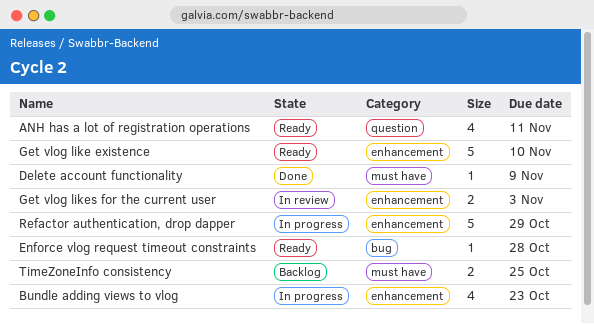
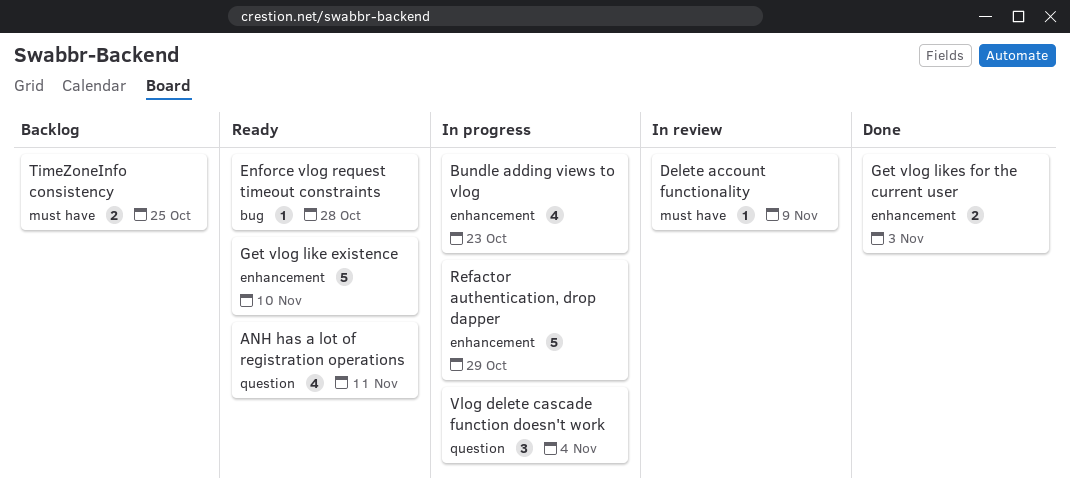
Delete account functionality, status: Done -> In review
Get vlog likes for the current user, status: In review -> Done
Vlog delete cascade function doesn't work: none -> present

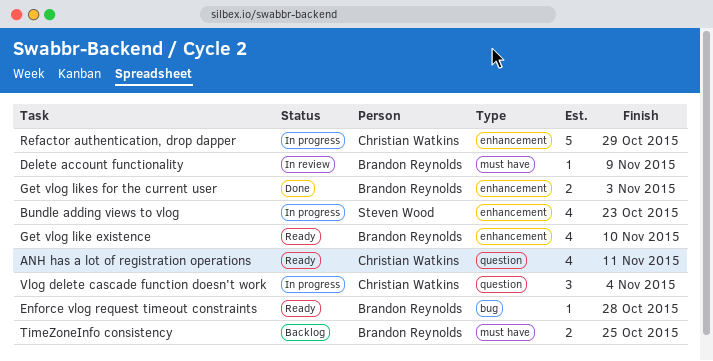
Get vlog like existence, estimate: 5 -> 4

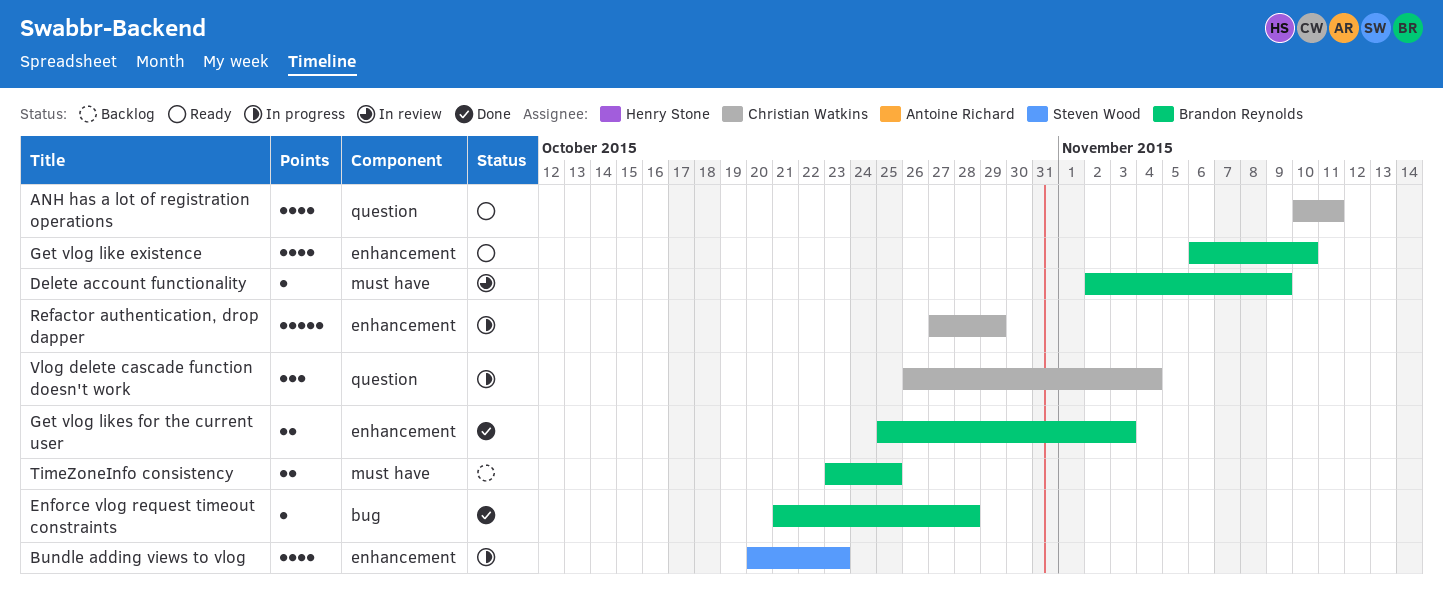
Enforce vlog request timeout constraints, status: Ready -> Done

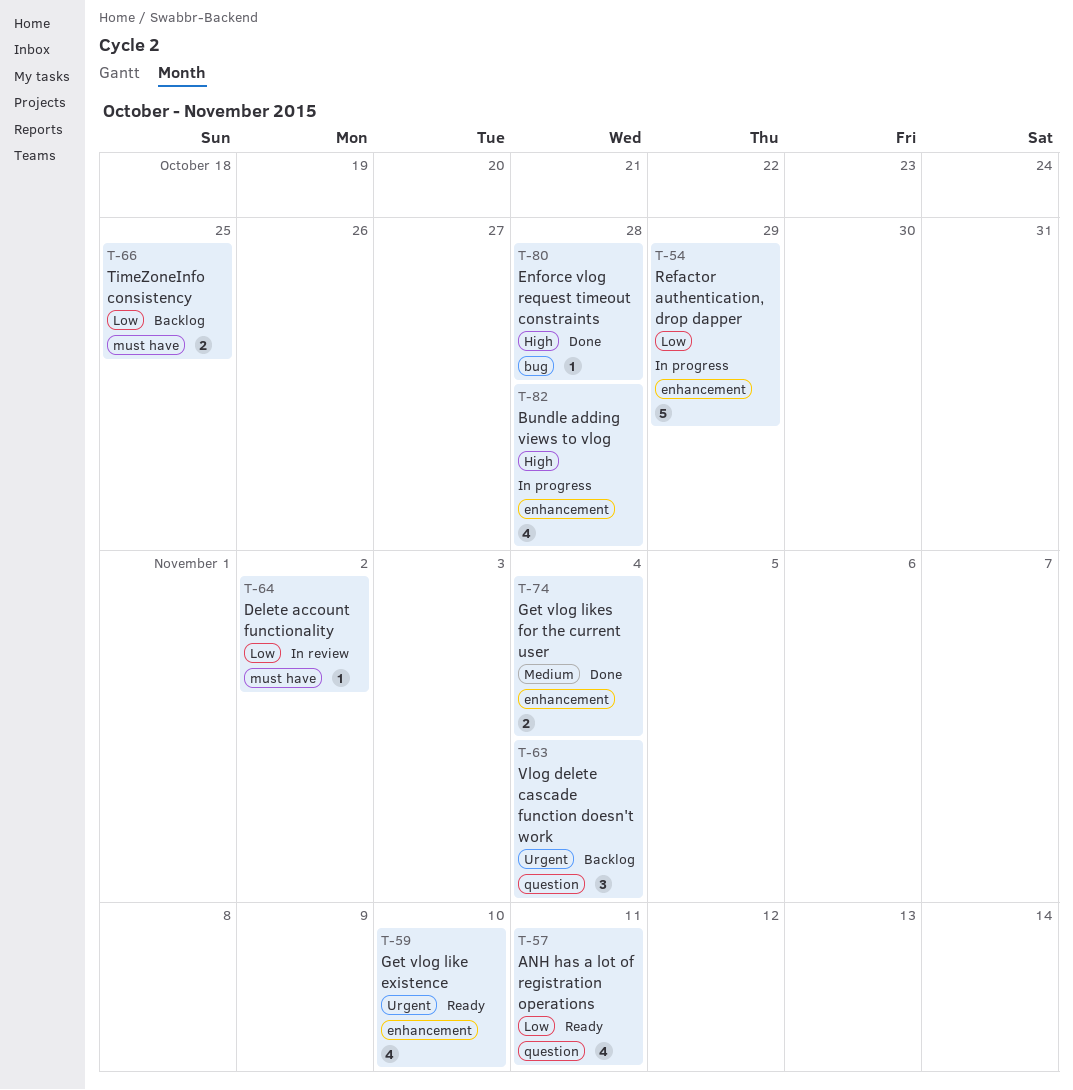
Bundle adding views to vlog, due: Oct 23 -> Oct 28
Delete account functionality, due: Nov 9 -> Nov 2
Get vlog likes for the current user, due: Nov 3 -> Nov 4
Vlog delete cascade function doesn't work, status: In progress -> Backlog

